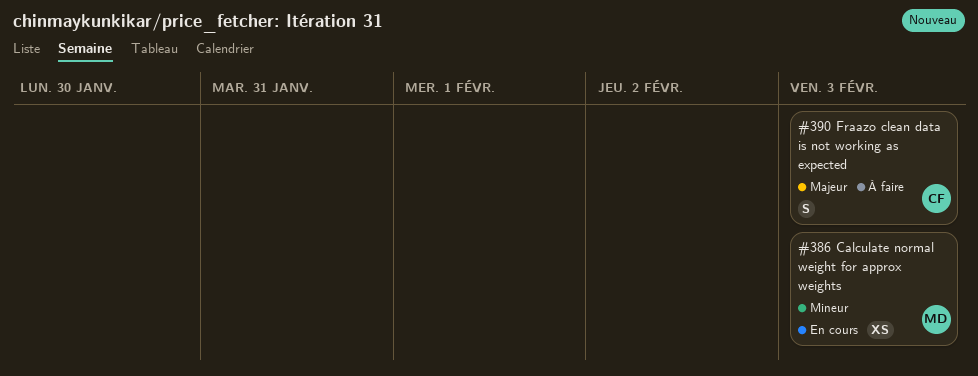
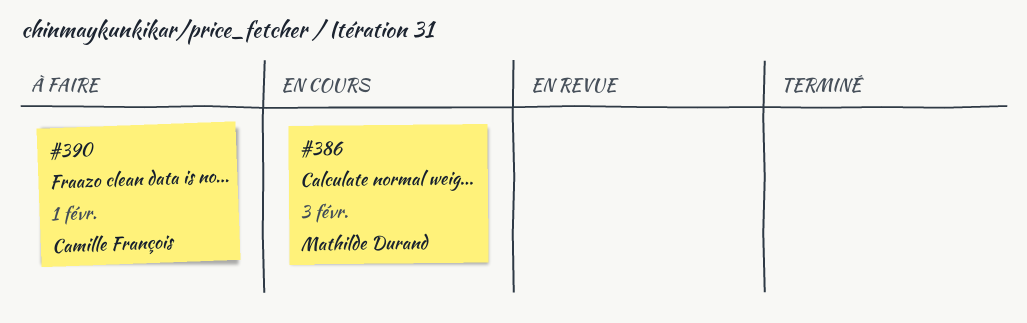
#390, due: Feb 3 -> Feb 1

